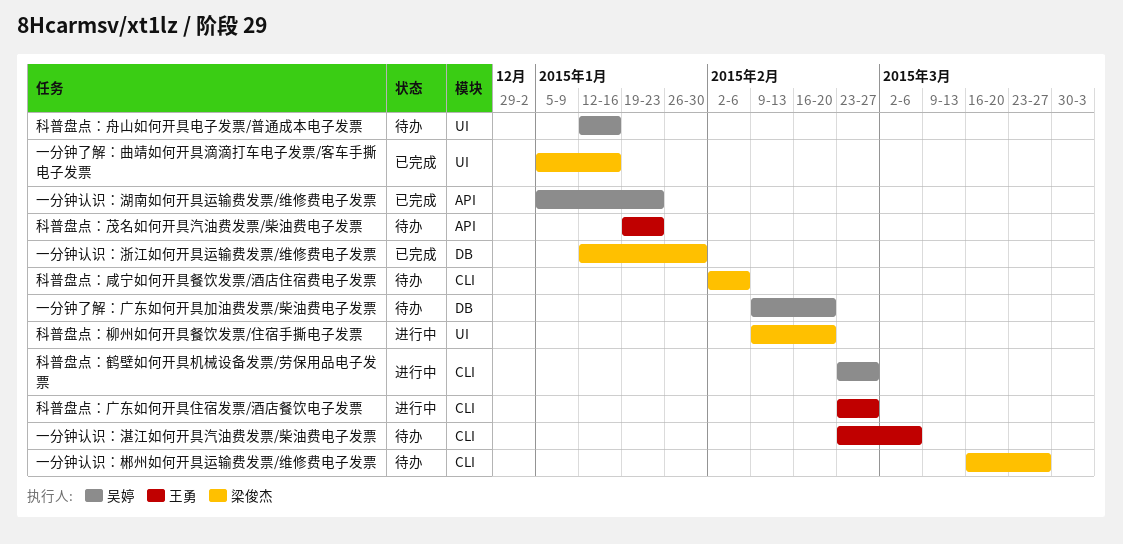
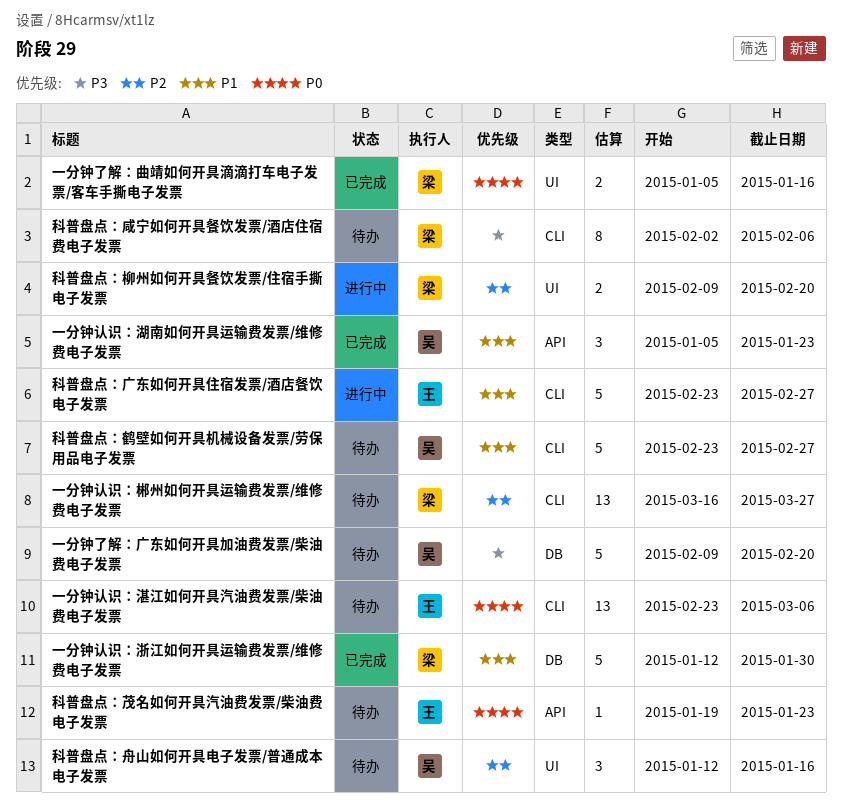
科普盘点：鹤壁如何开具机械设备发票/劳保用品电子发票, status: 进行中 -> 待办

